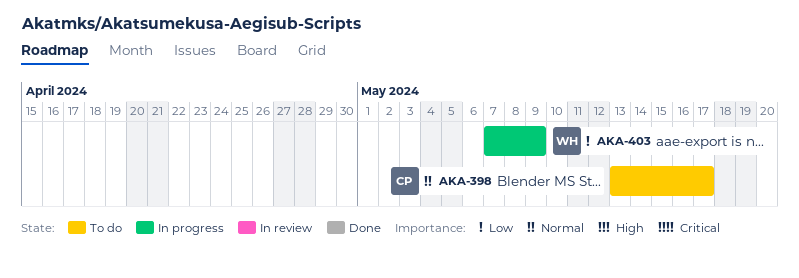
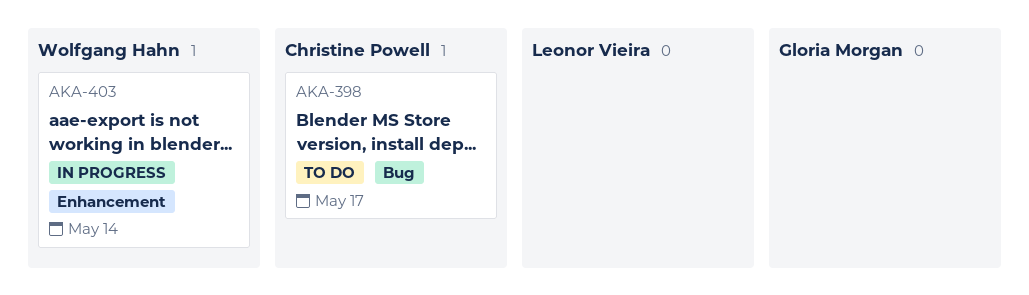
AKA-403, due: May 9 -> May 14

